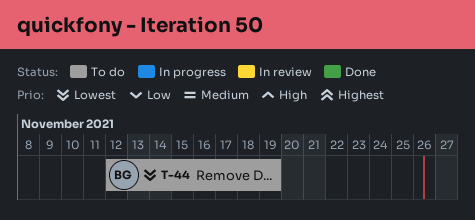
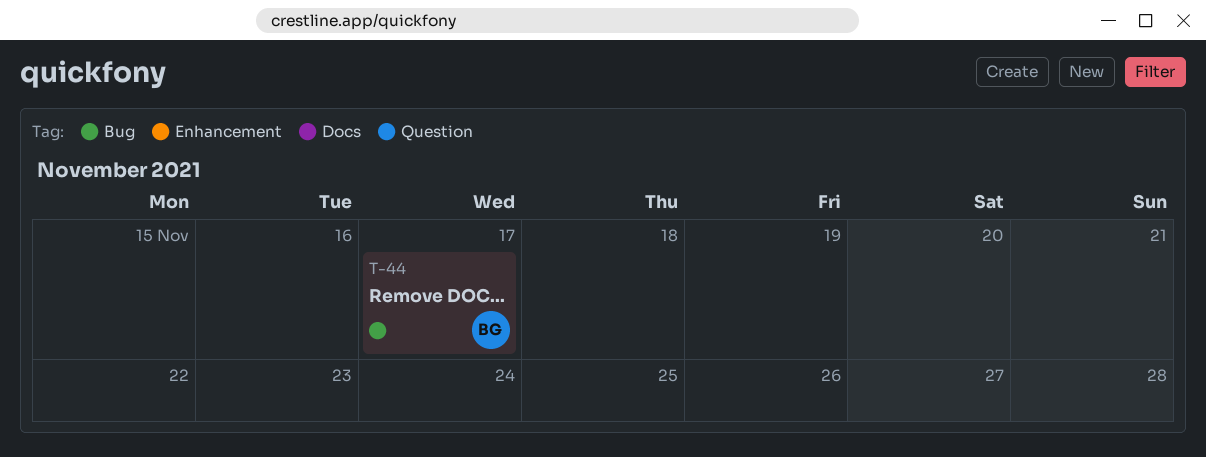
T-44, due: Nov 19 -> Nov 17

